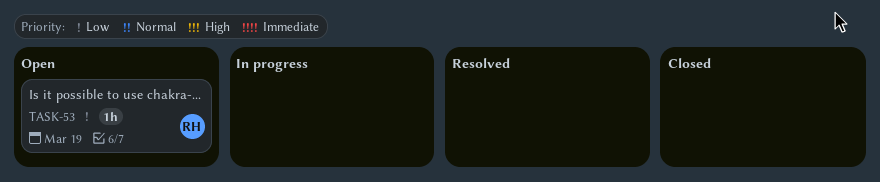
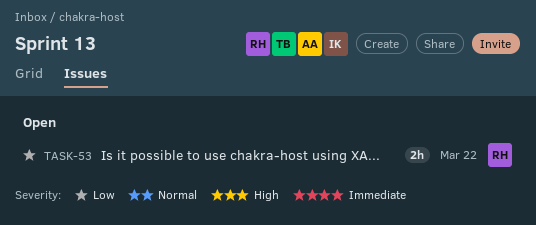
TASK-53, estimate: 1h -> 2h
TASK-53, due: Mar 19 -> Mar 22

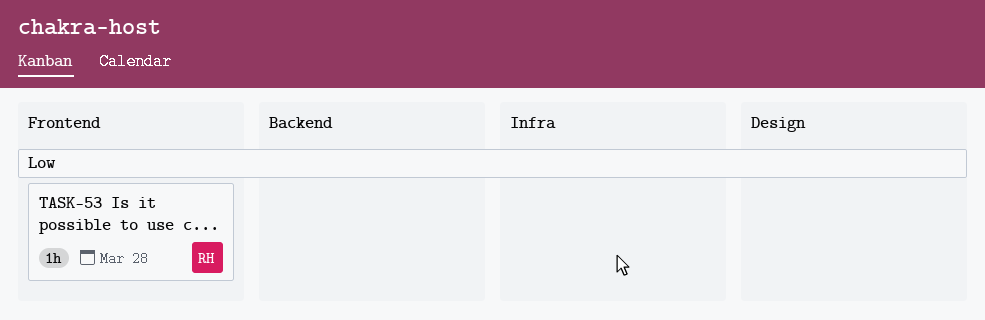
TASK-53, estimate: 2h -> 1h
TASK-53, due: Mar 22 -> Mar 28

